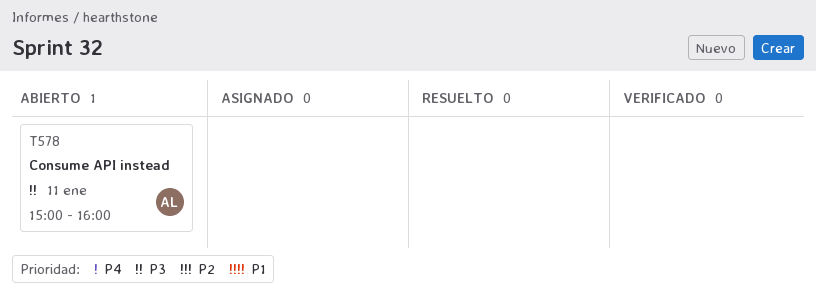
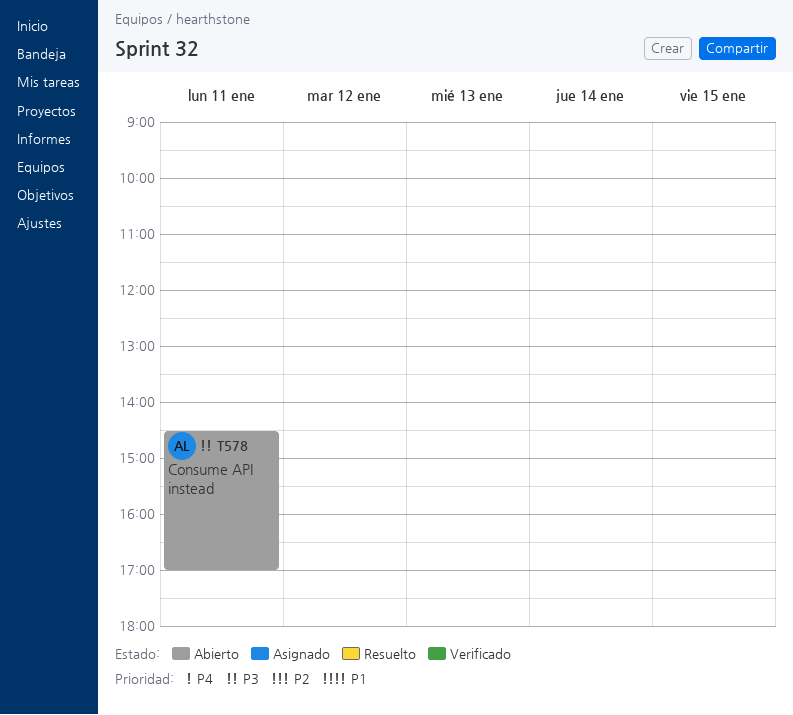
T578, begins: 15:00 -> 14:30
T578, ends: 16:00 -> 17:00

